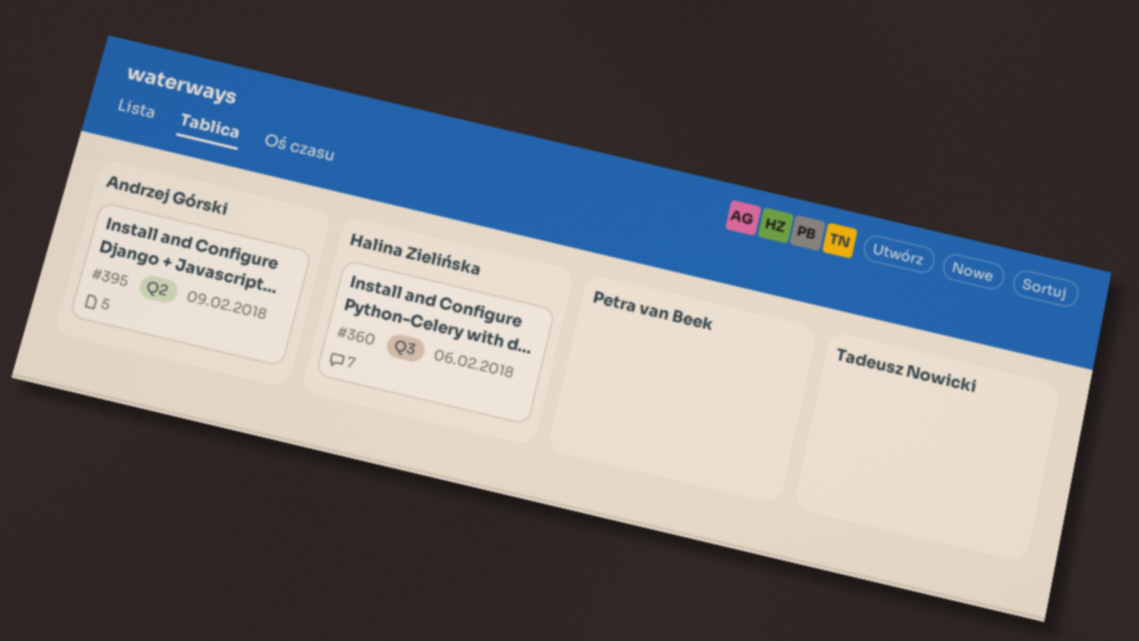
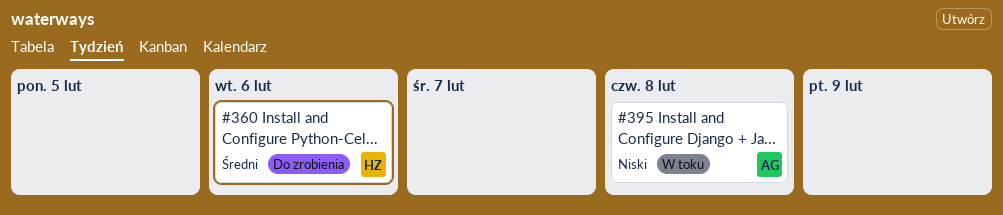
#395, due: Feb 9 -> Feb 8

